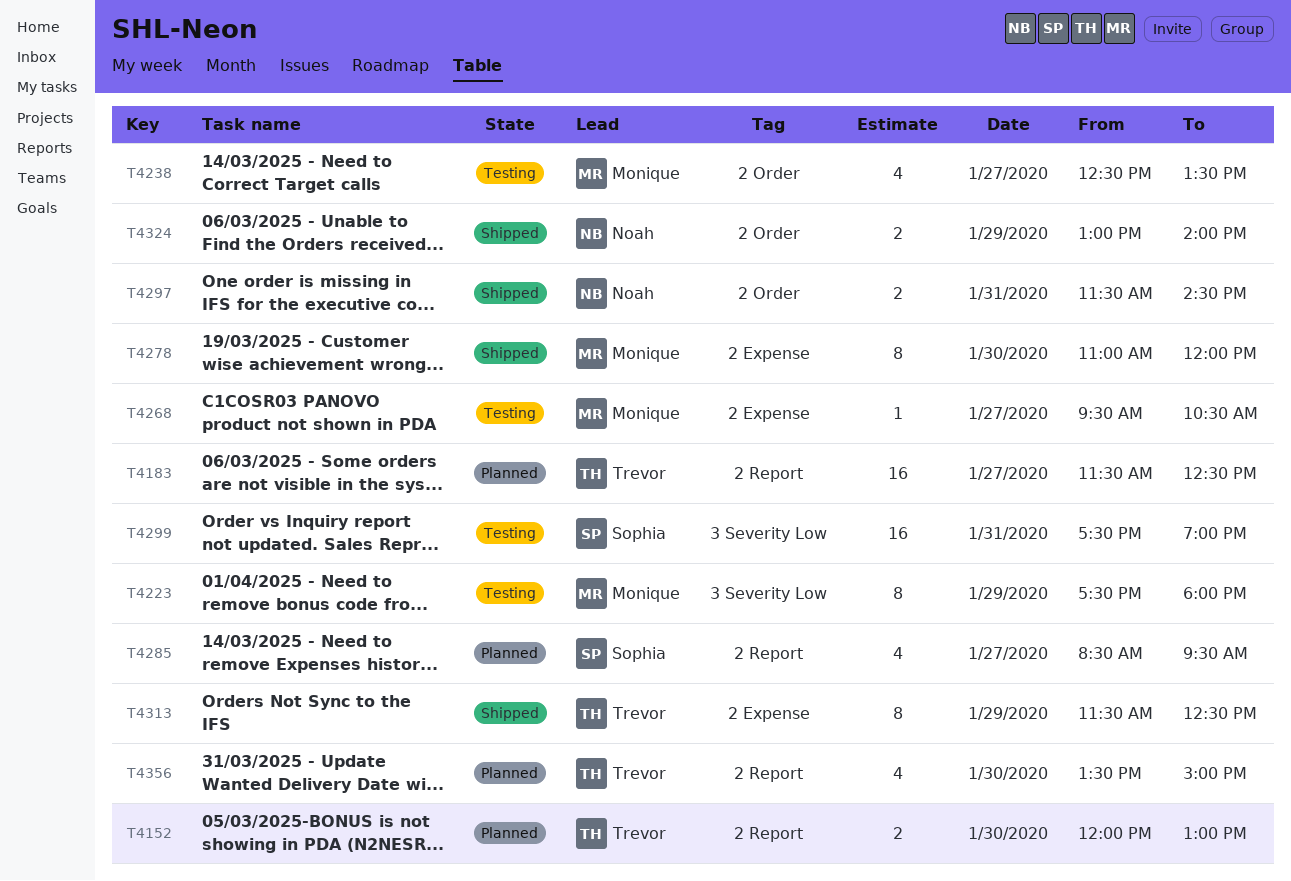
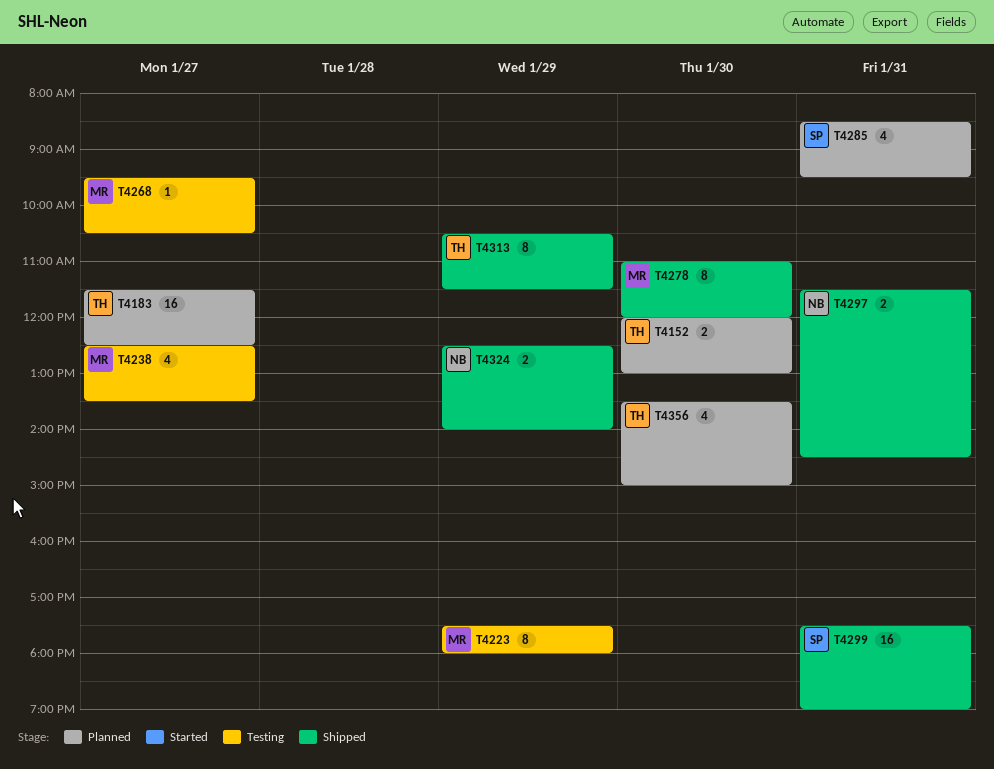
T4285, day: Jan 27 -> Jan 31
T4299, status: Testing -> Shipped
T4313, begins: 11:30 -> 10:30
T4313, ends: 12:30 -> 11:30
T4324, begins: 13:00 -> 12:30

